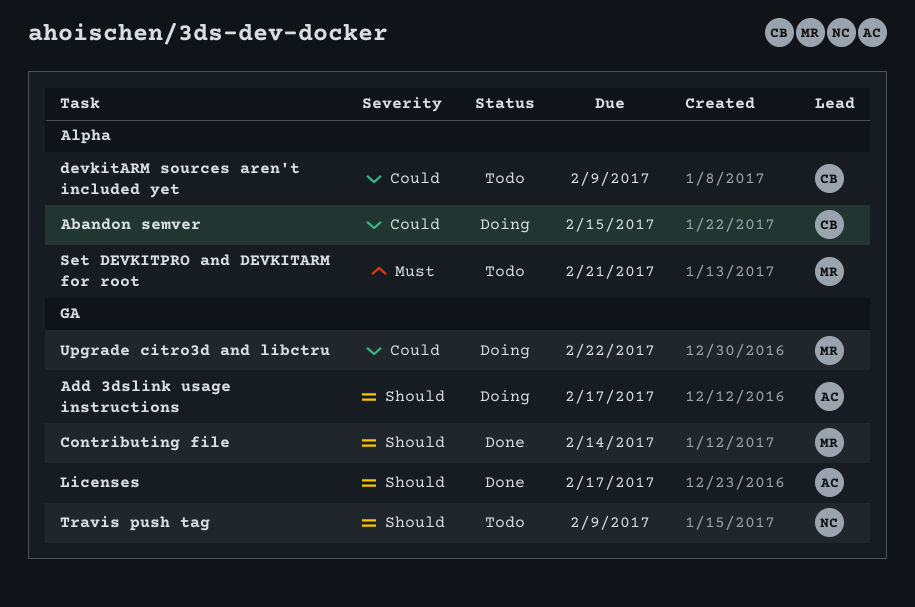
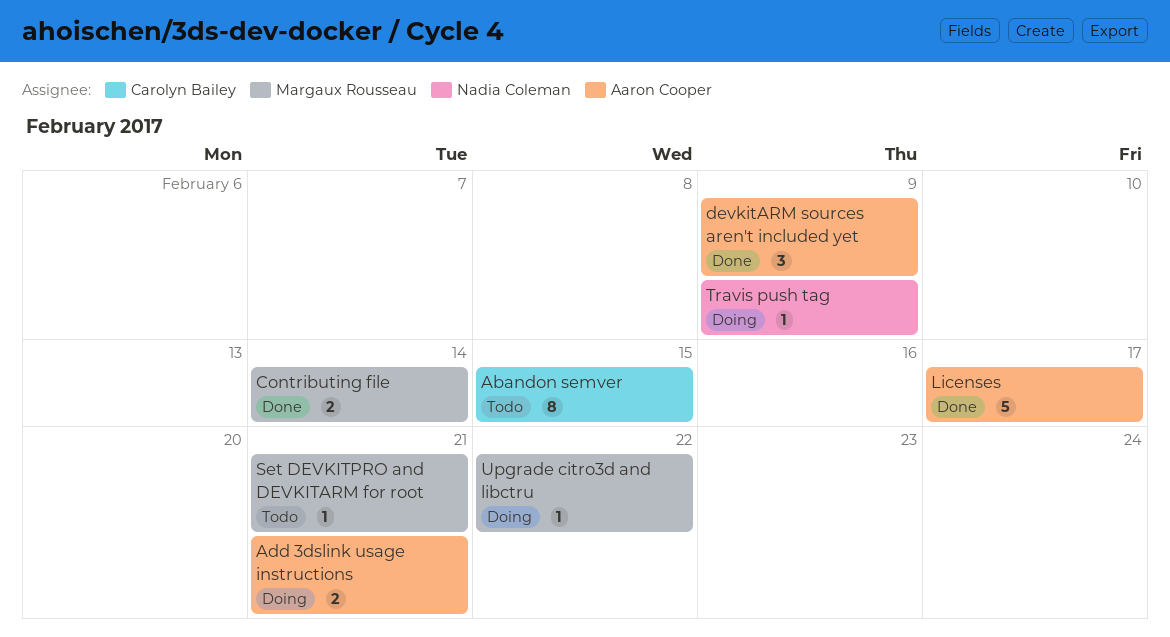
Abandon semver, status: Doing -> Todo
Add 3dslink usage instructions, due: Feb 17 -> Feb 21
devkitARM sources aren't included yet, status: Todo -> Done
devkitARM sources aren't included yet, owner: Carolyn Bailey -> Aaron Cooper
Travis push tag, status: Todo -> Doing

